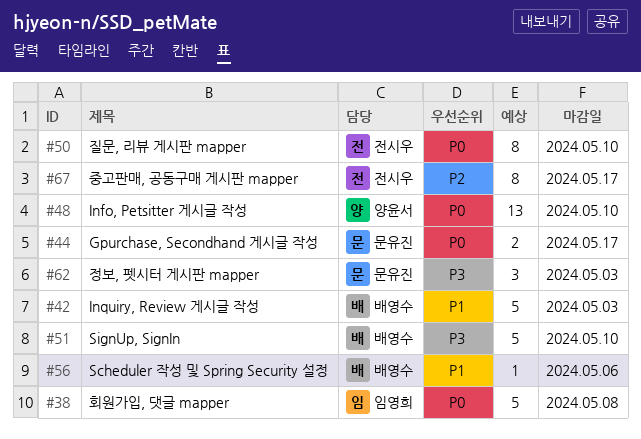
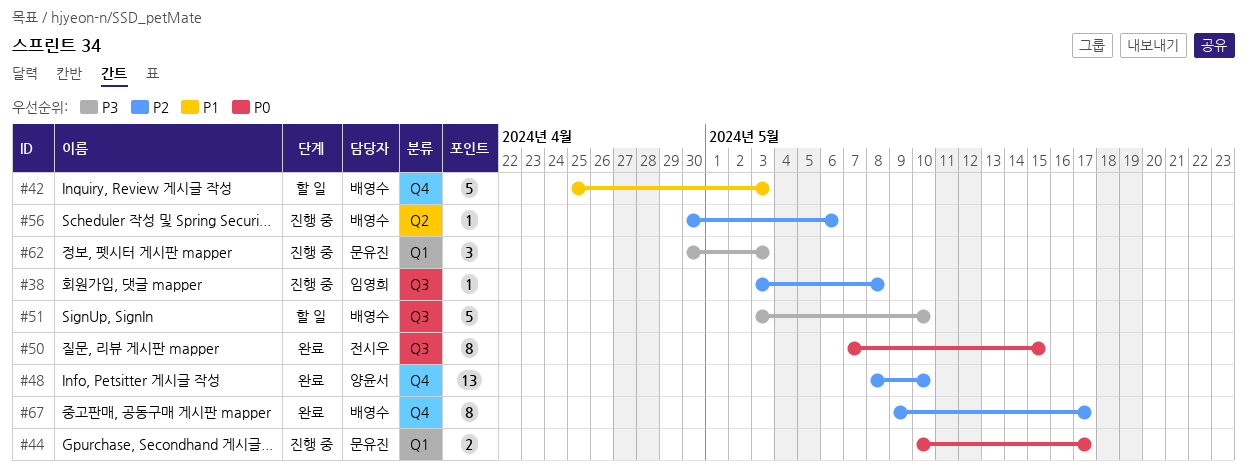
#38, priority: P0 -> P2
#38, estimate: 5 -> 1
#48, priority: P0 -> P2
#50, due: May 10 -> May 15
#56, priority: P1 -> P2
#67, owner: 전시우 -> 배영수

